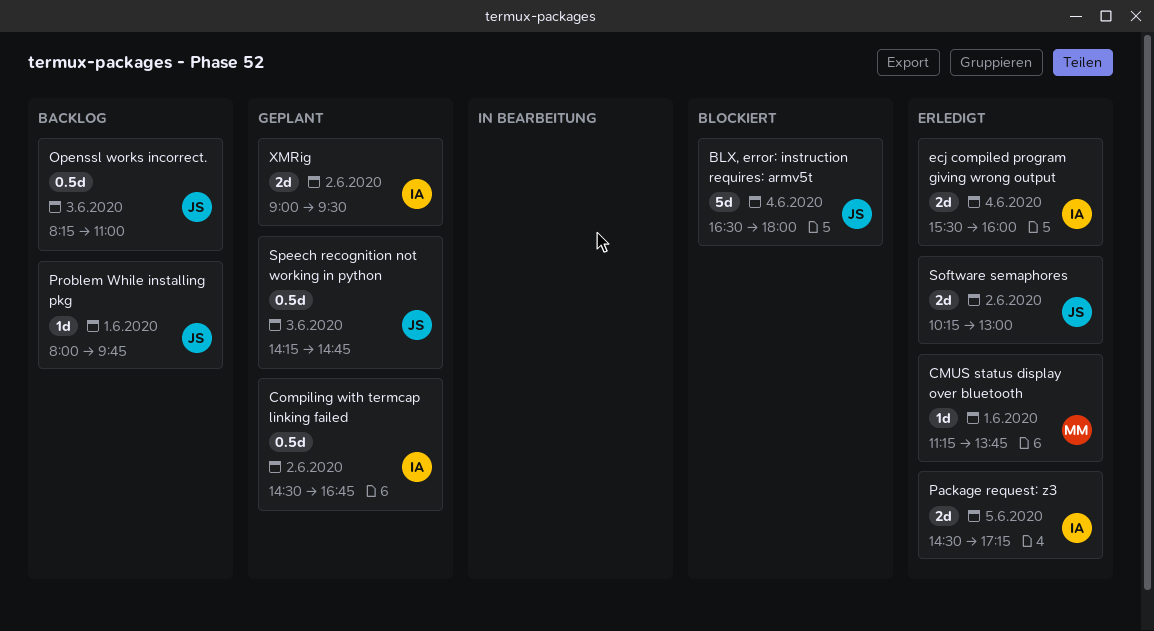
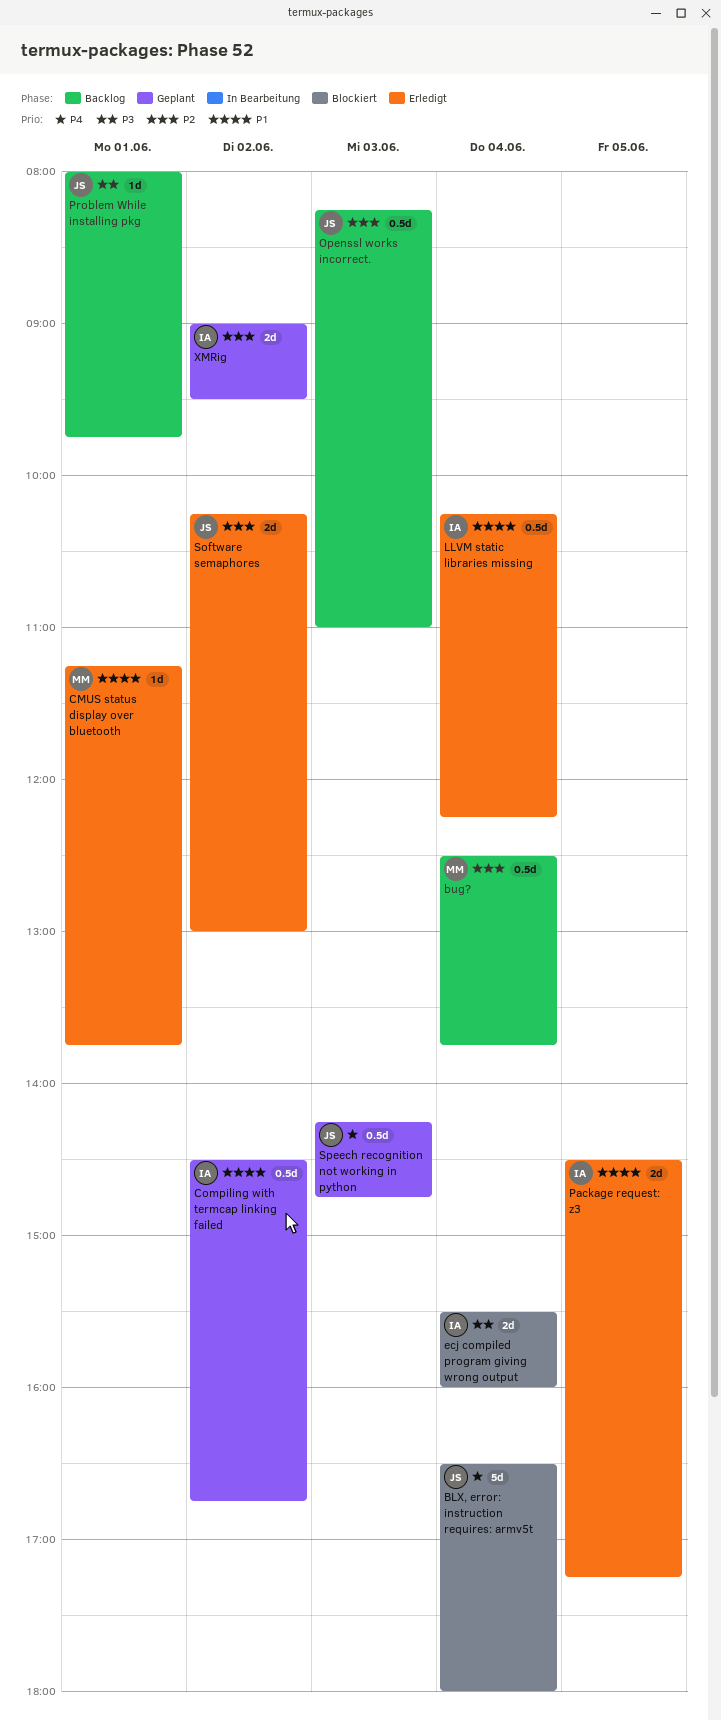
bug?: none -> present
ecj compiled program giving wrong output, status: Erledigt -> Blockiert
LLVM static libraries missing: none -> present

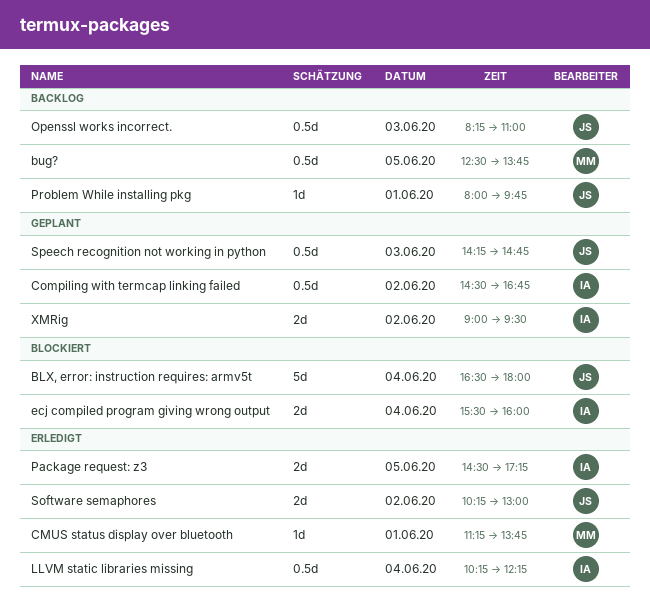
bug?, day: Jun 4 -> Jun 5

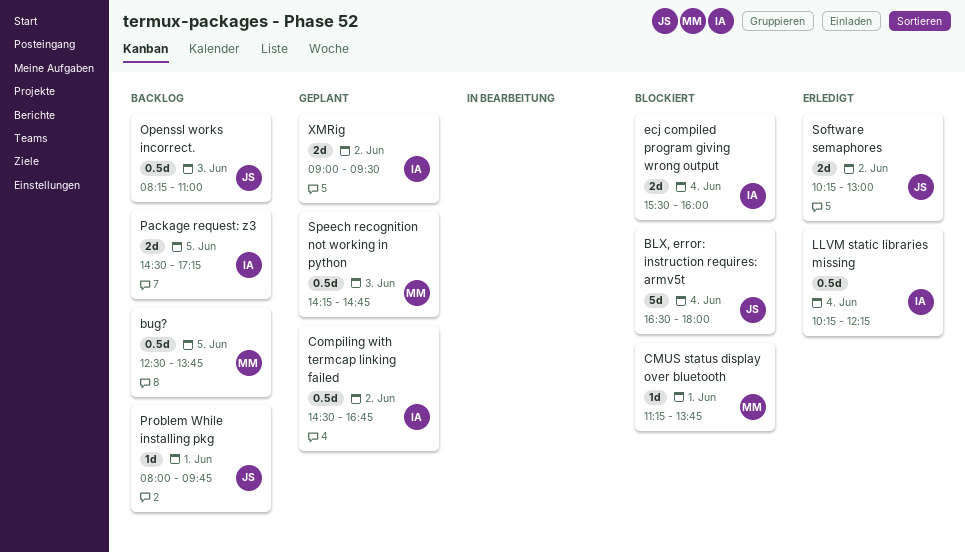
CMUS status display over bluetooth, status: Erledigt -> Blockiert
Package request: z3, status: Erledigt -> Backlog
Speech recognition not working in python, owner: JS -> MM

